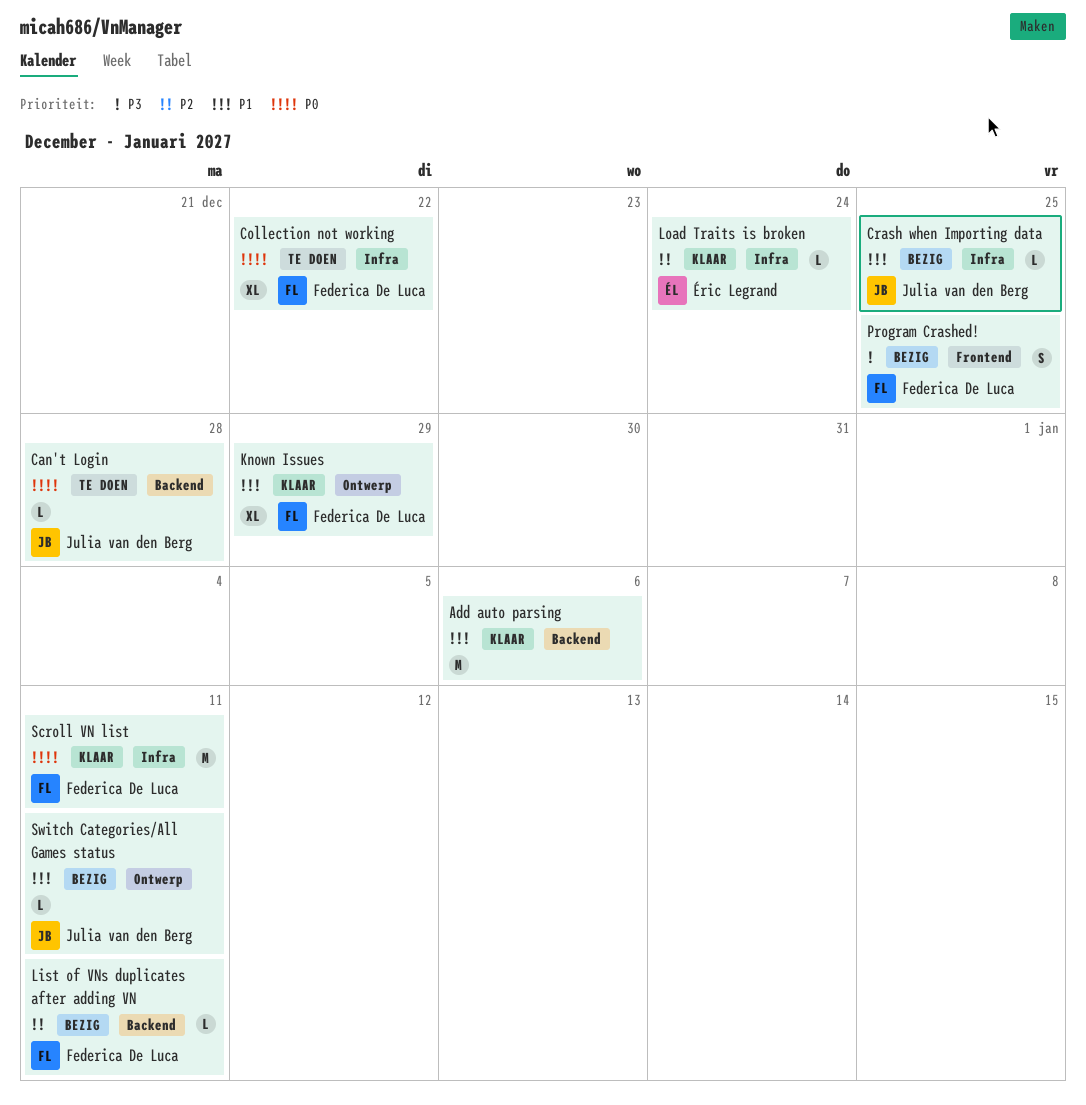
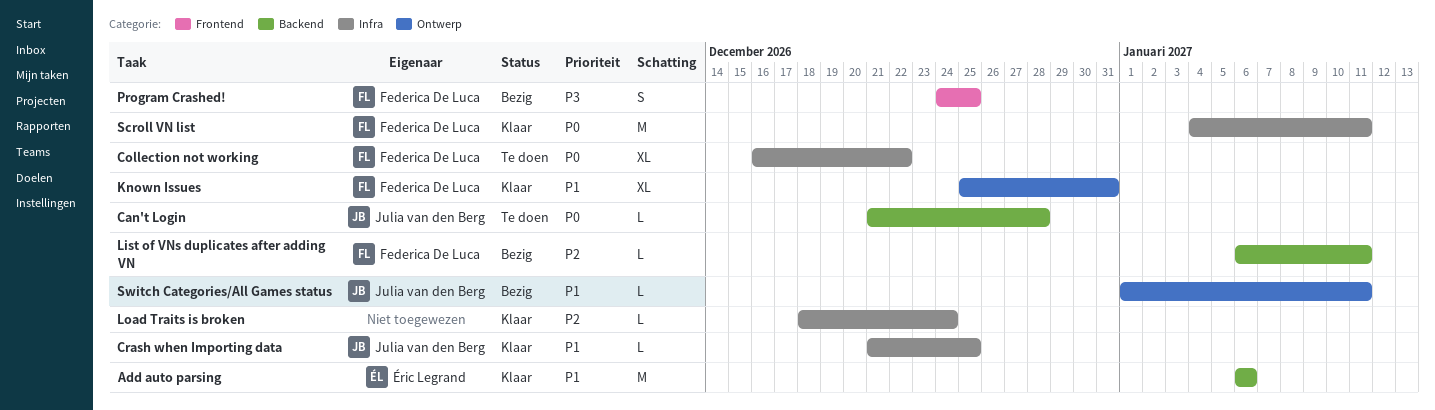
Add auto parsing, owner: none -> Éric Legrand
Crash when Importing data, status: Bezig -> Klaar
Known Issues, due: Dec 29 -> Dec 31
Load Traits is broken, owner: Éric Legrand -> none

